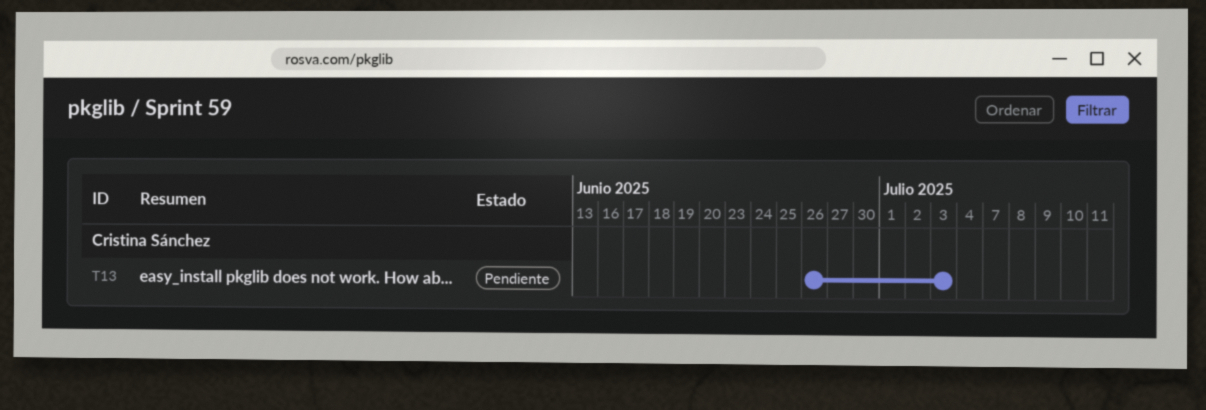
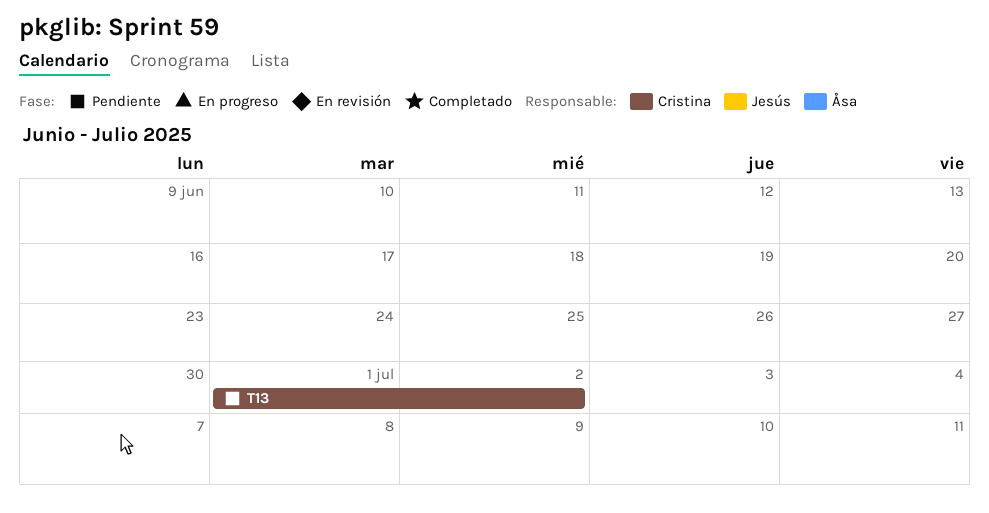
T13, start: Jun 26 -> Jul 1
T13, due: Jul 3 -> Jul 2

